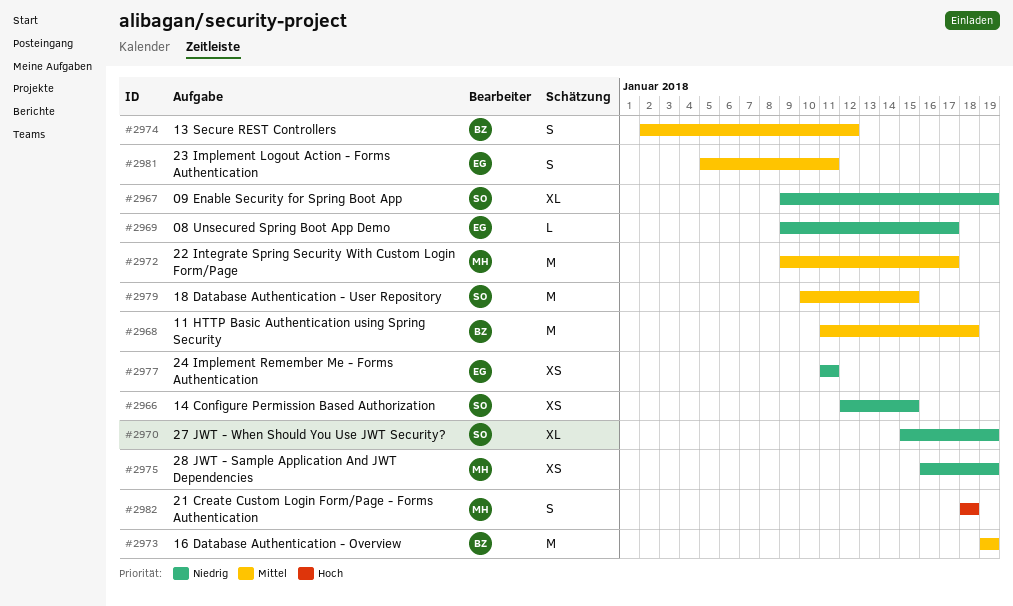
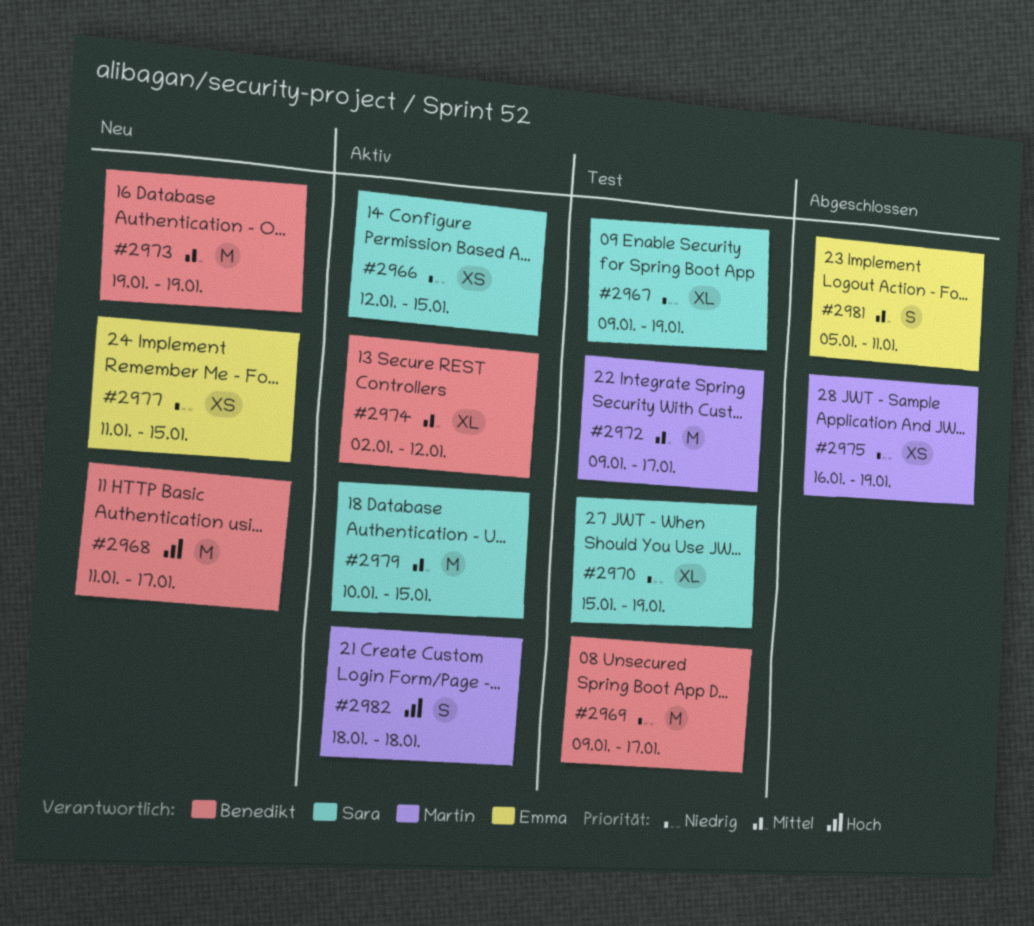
#2968, priority: Mittel -> Hoch
#2968, due: Jan 18 -> Jan 17
#2969, owner: Emma -> Benedikt
#2969, estimate: L -> M
#2974, estimate: S -> XL
#2977, due: Jan 11 -> Jan 15

